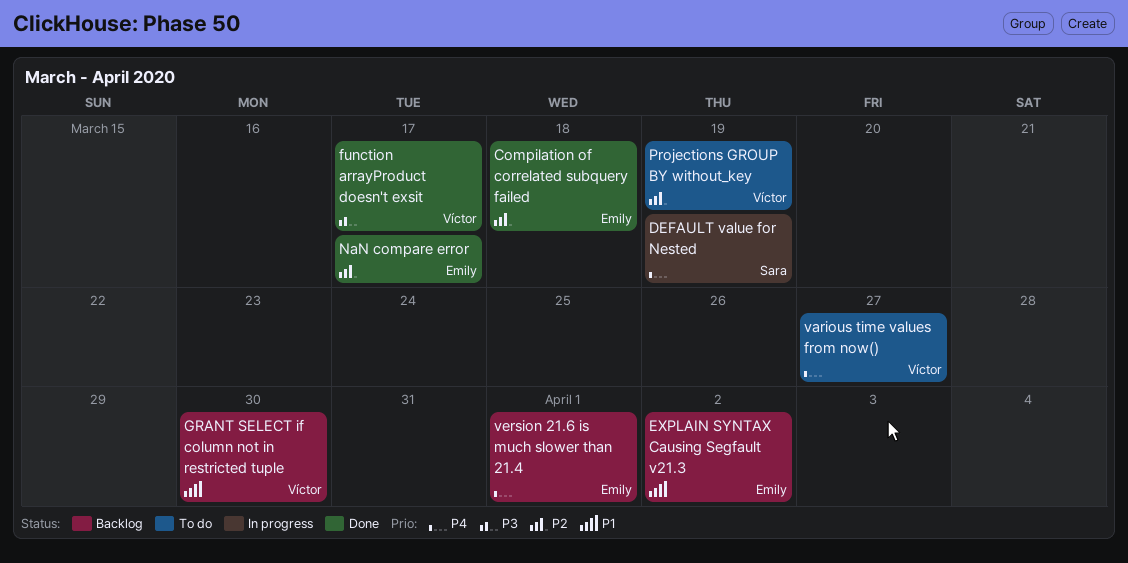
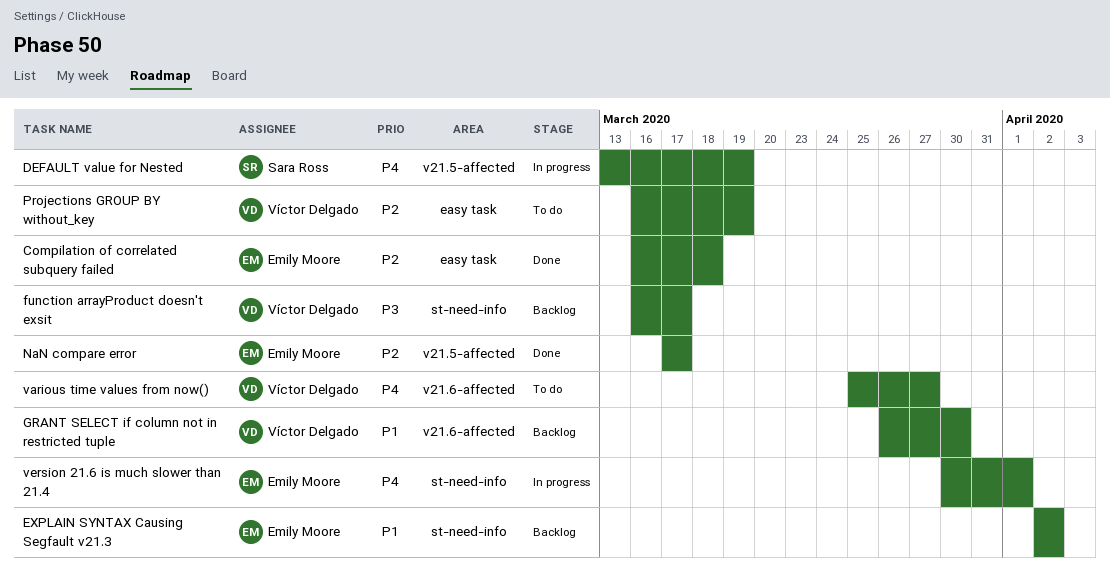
function arrayProduct doesn't exsit, status: Done -> Backlog
version 21.6 is much slower than 21.4, status: Backlog -> In progress

